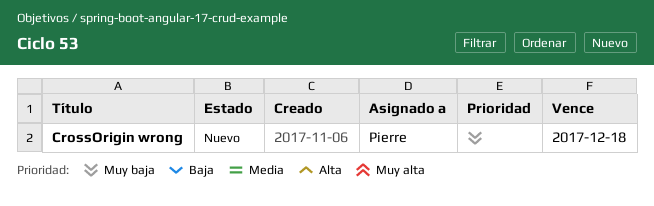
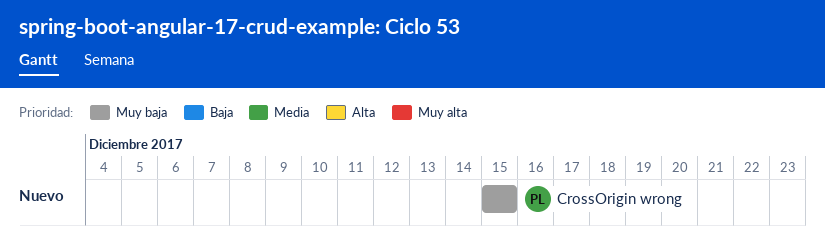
CrossOrigin wrong, due: Dec 18 -> Dec 15

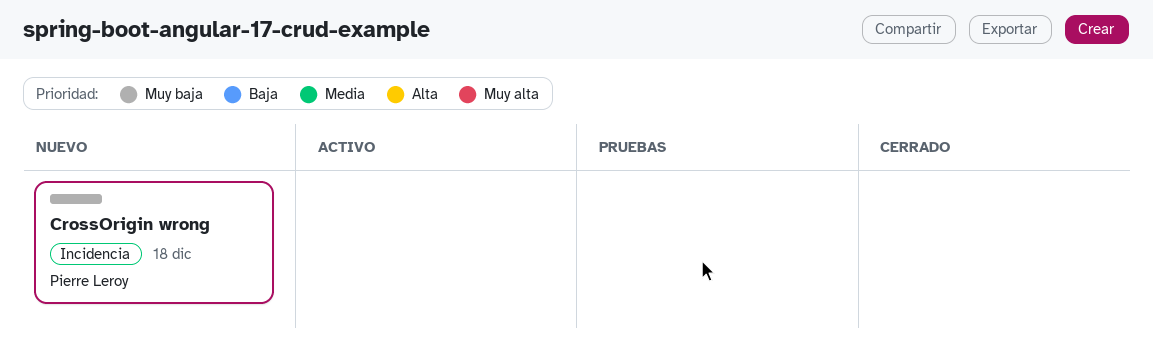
CrossOrigin wrong, due: Dec 15 -> Dec 18

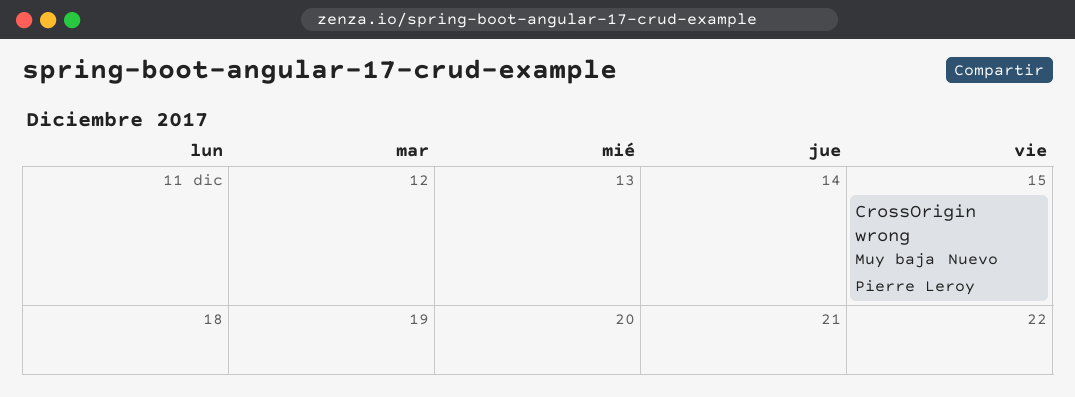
CrossOrigin wrong, due: Dec 18 -> Dec 15

